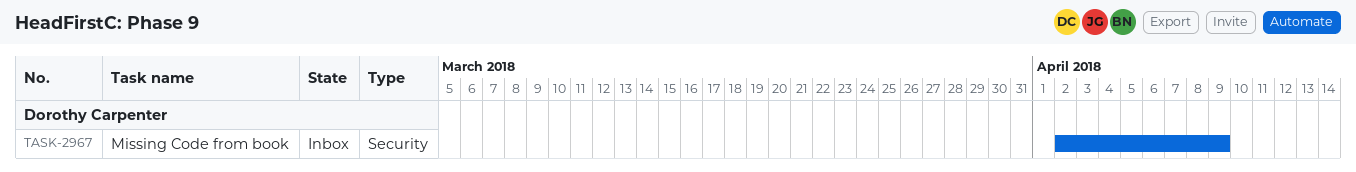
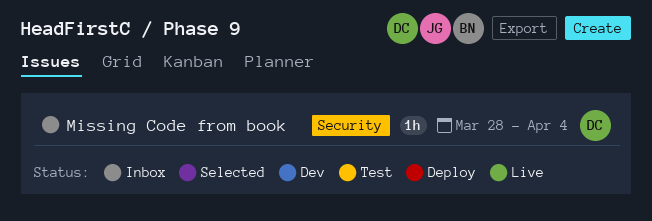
Missing Code from book, start: Apr 2 -> Mar 28
Missing Code from book, due: Apr 9 -> Apr 4

